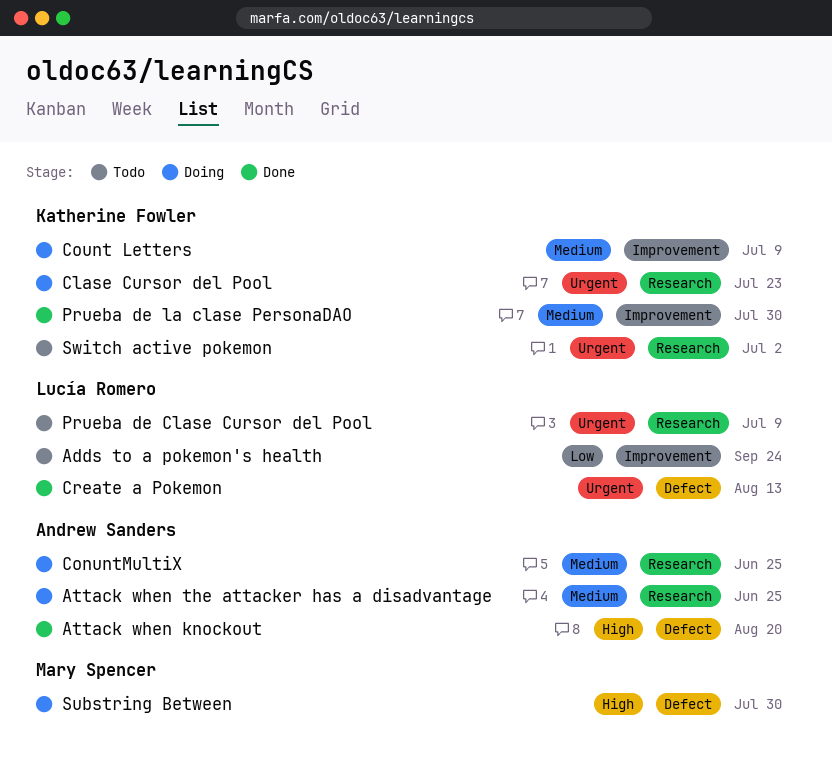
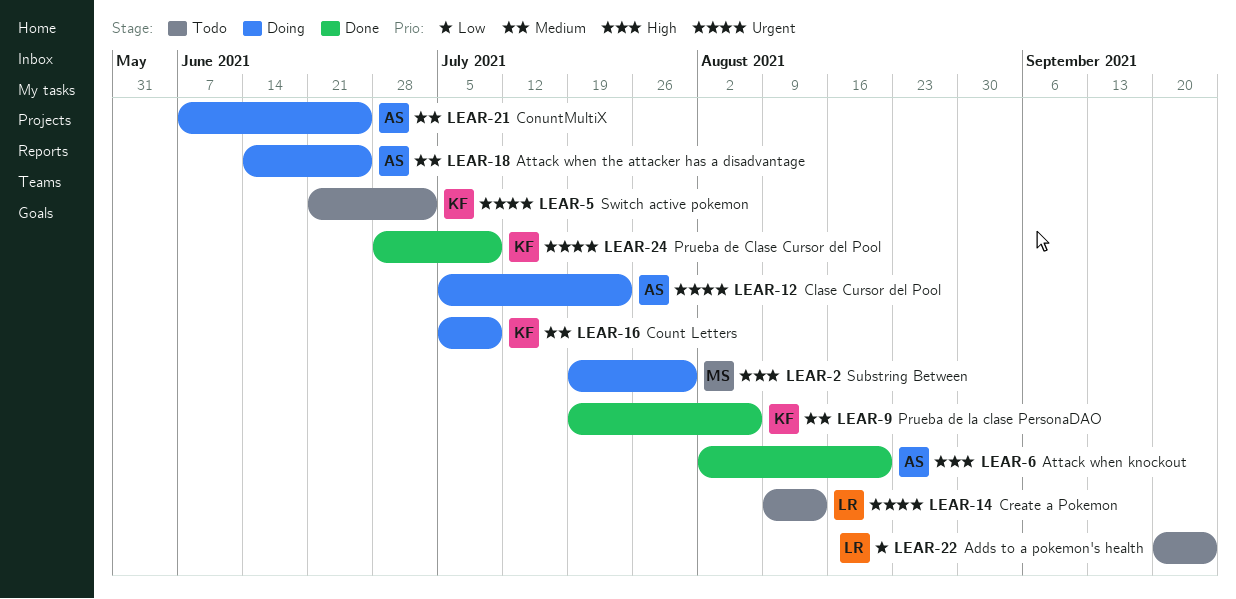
Clase Cursor del Pool, owner: Katherine Fowler -> Andrew Sanders
Create a Pokemon, status: Done -> Todo
Prueba de Clase Cursor del Pool, status: Todo -> Done
Prueba de Clase Cursor del Pool, owner: Lucía Romero -> Katherine Fowler
Prueba de la clase PersonaDAO, due: Jul 30 -> Aug 6

